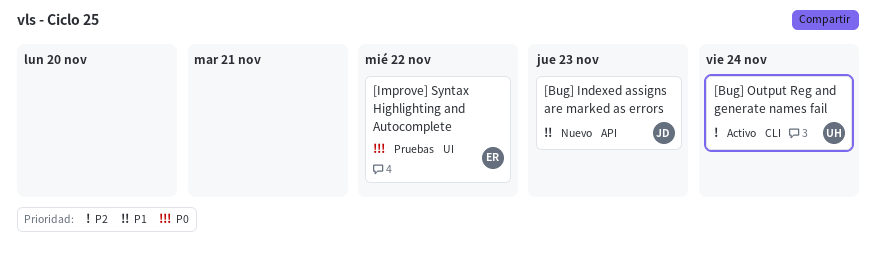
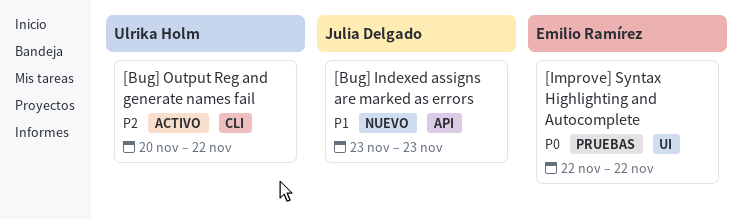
[Bug] Output Reg and generate names fail, due: Nov 24 -> Nov 22

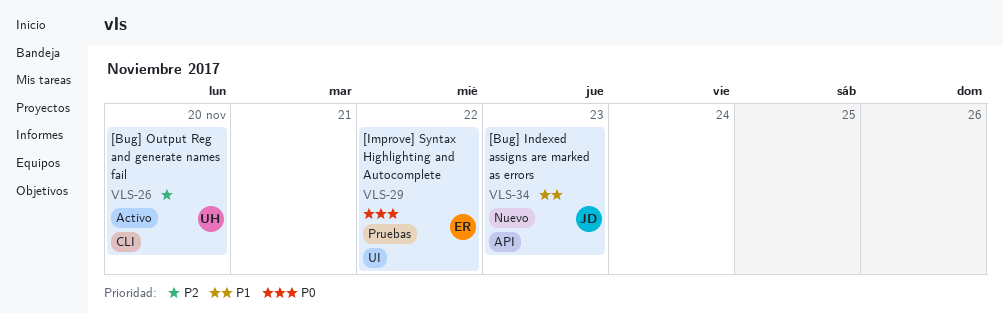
[Bug] Output Reg and generate names fail, due: Nov 22 -> Nov 20

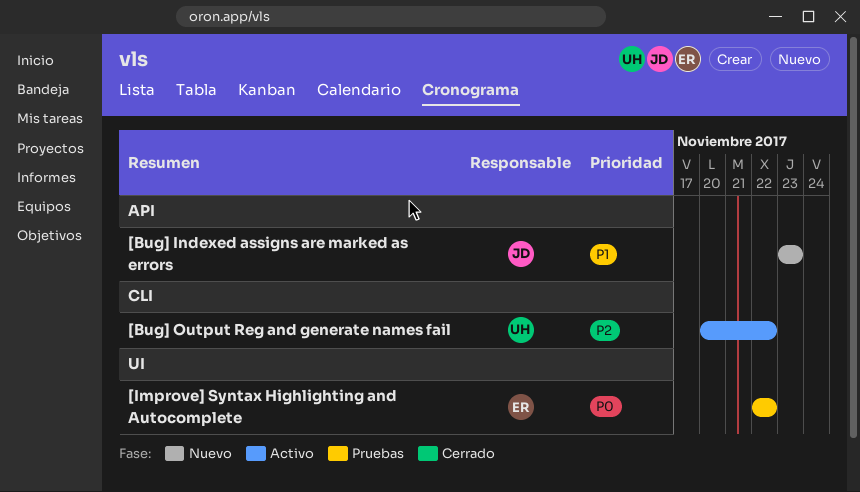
[Bug] Output Reg and generate names fail, due: Nov 20 -> Nov 22

